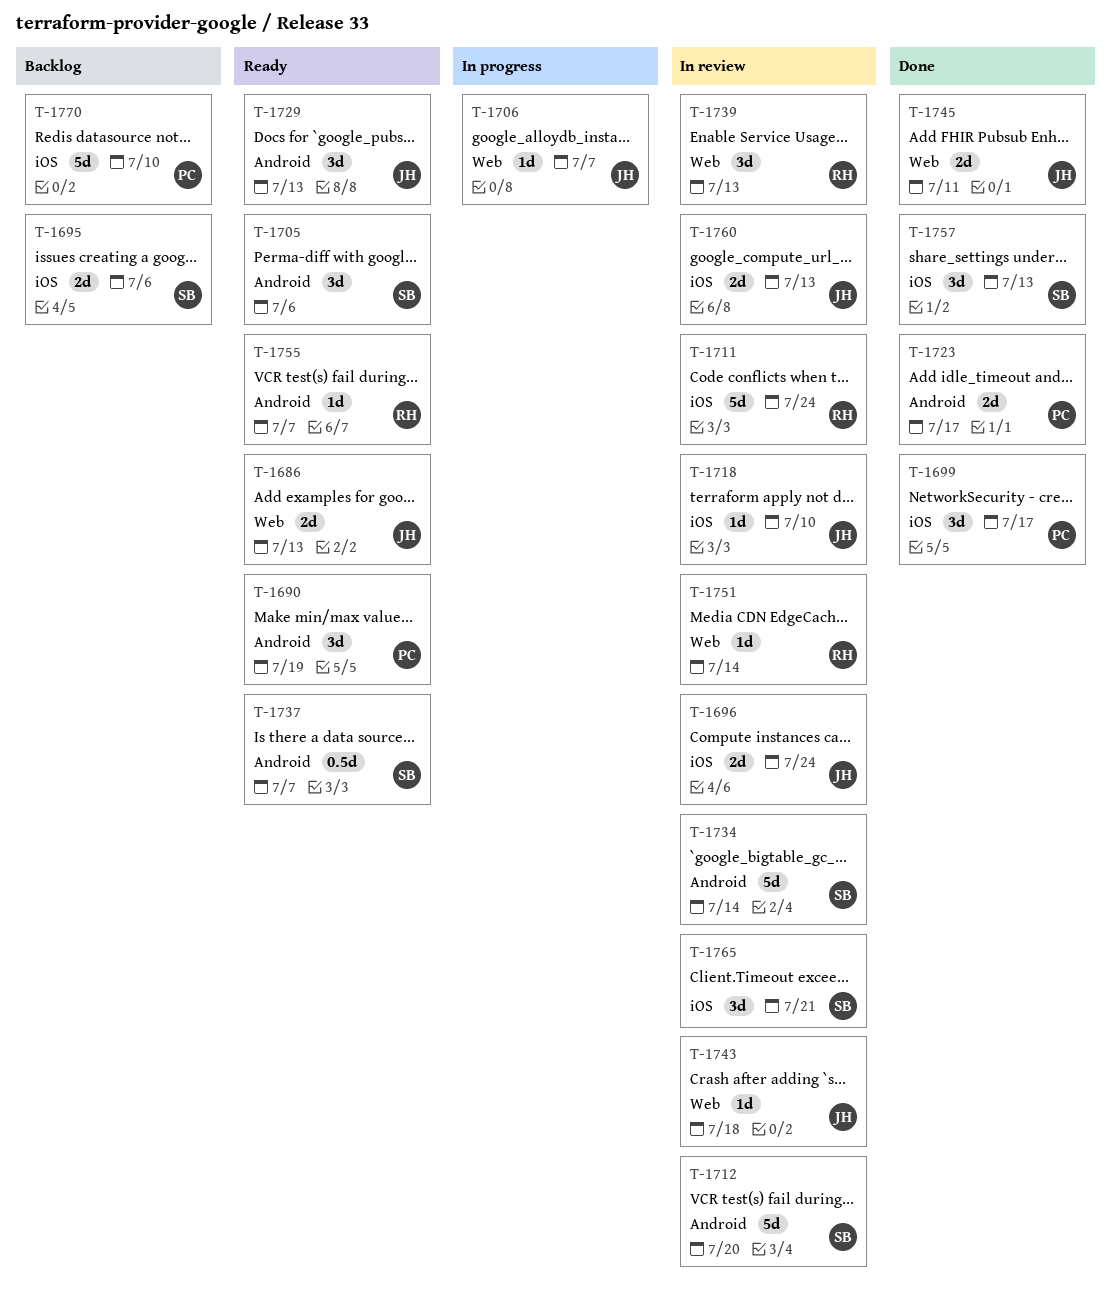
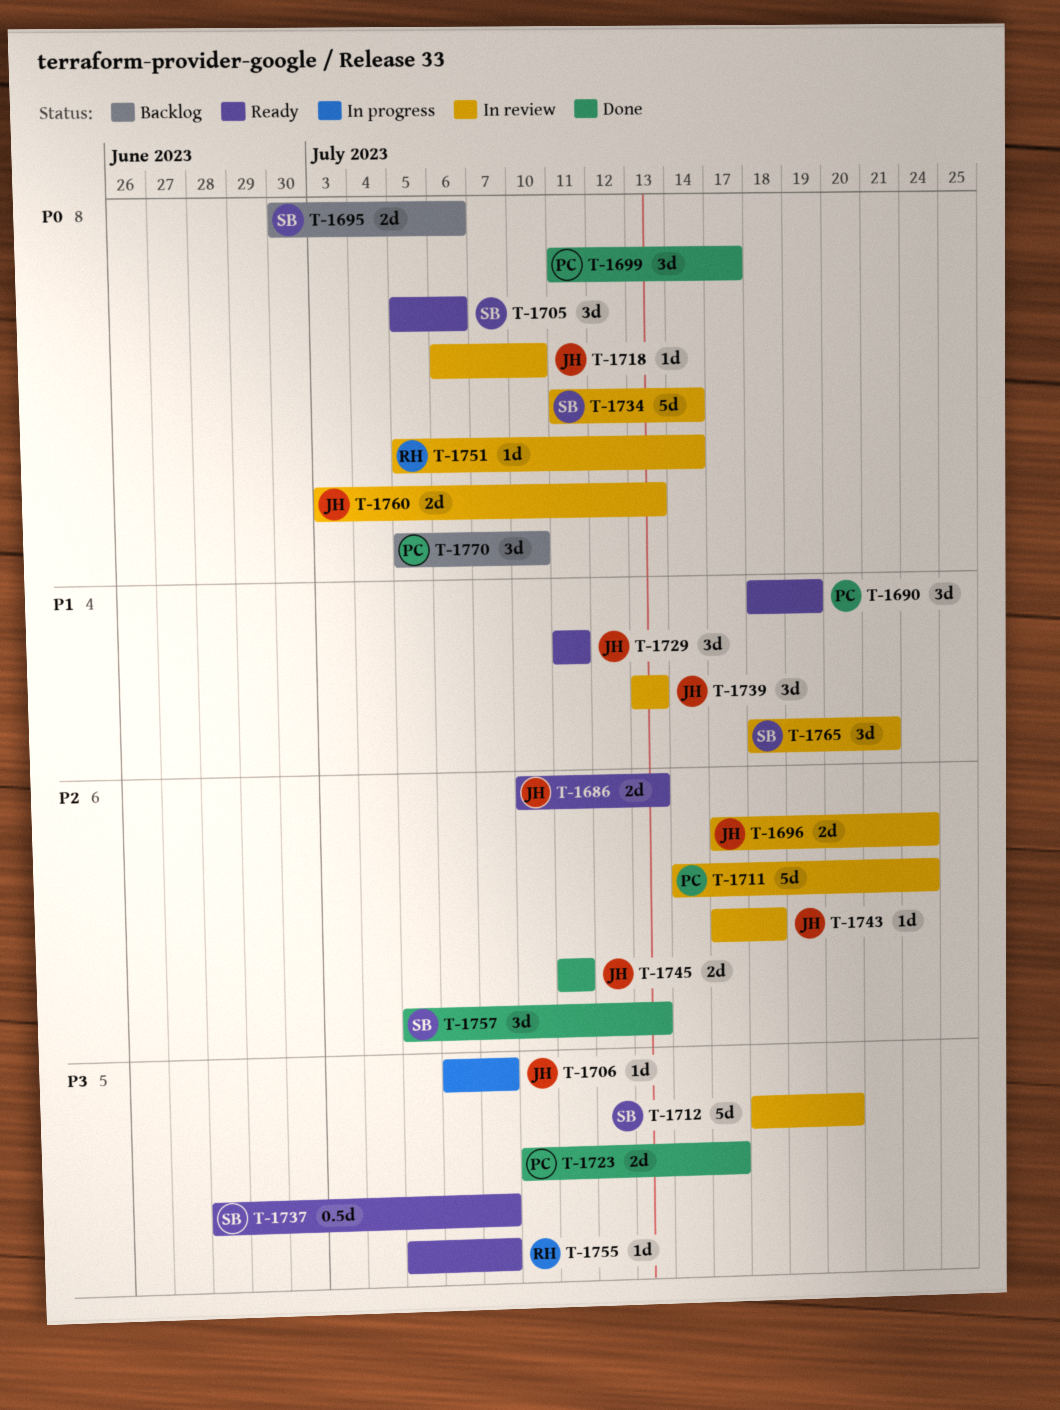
T-1711, owner: RH -> PC
T-1729, due: Jul 13 -> Jul 11
T-1739, owner: RH -> JH
T-1770, estimate: 5d -> 3d

